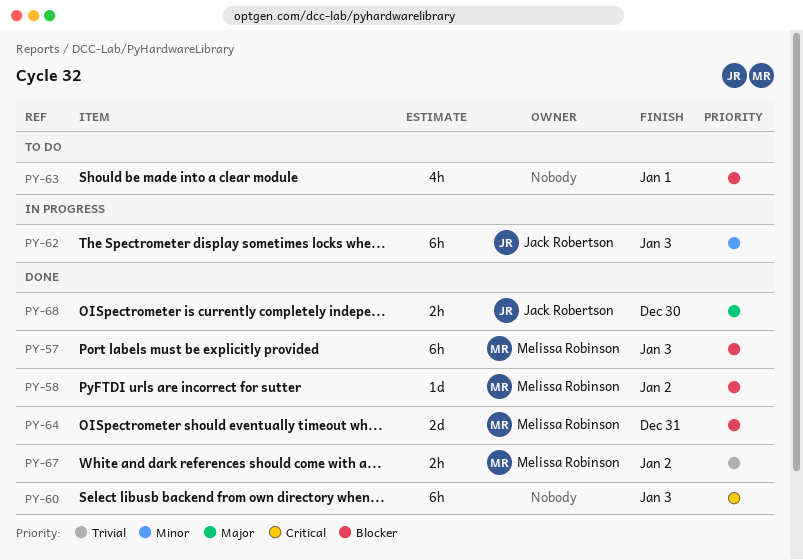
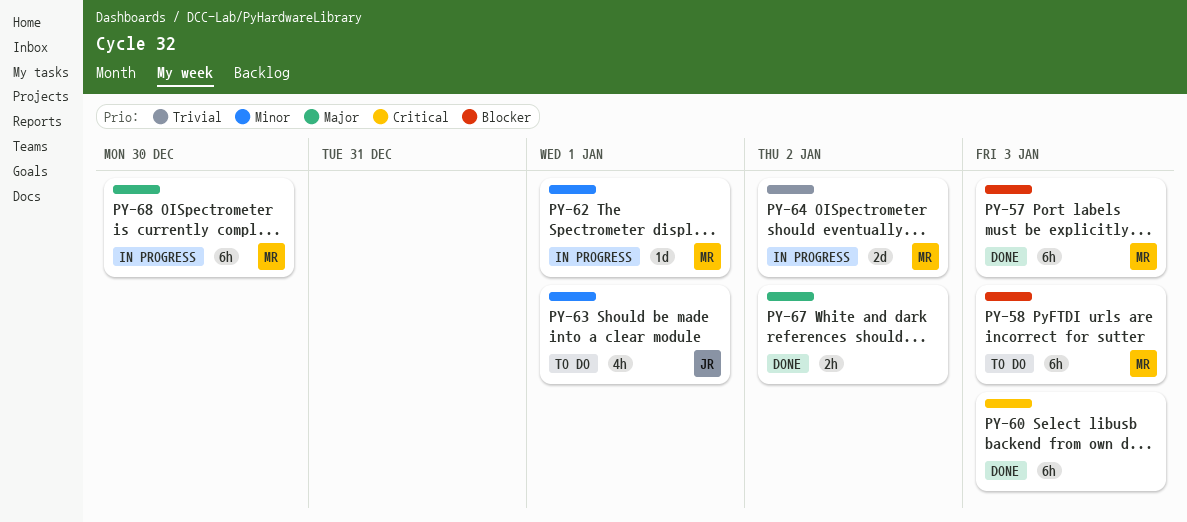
PY-58, status: Done -> To do
PY-58, estimate: 1d -> 6h
PY-58, due: Jan 2 -> Jan 3
PY-62, owner: Jack Robertson -> Melissa Robinson
PY-62, estimate: 6h -> 1d
PY-62, due: Jan 3 -> Jan 1
PY-63, owner: none -> Jack Robertson
PY-63, priority: Blocker -> Minor
PY-64, status: Done -> In progress
PY-64, priority: Blocker -> Trivial
PY-64, due: Dec 31 -> Jan 2
PY-67, owner: Melissa Robinson -> none
PY-67, priority: Trivial -> Major
PY-68, status: Done -> In progress
PY-68, owner: Jack Robertson -> Melissa Robinson
PY-68, estimate: 2h -> 6h

